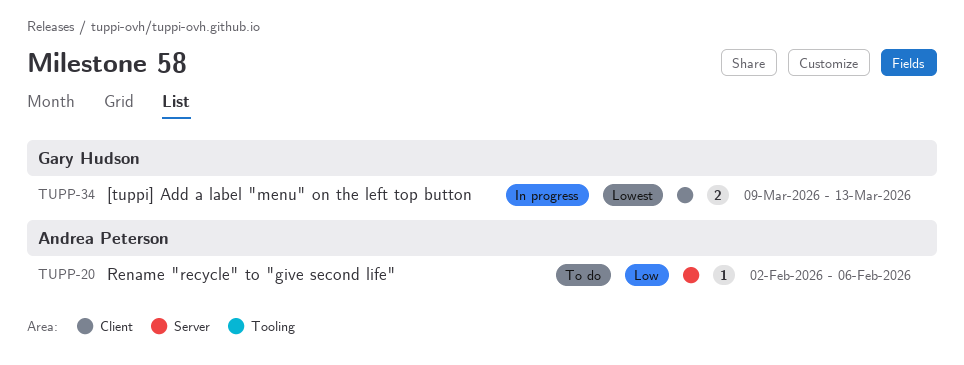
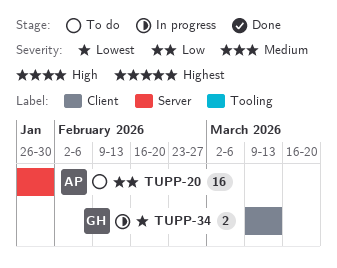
TUPP-20, estimate: 1 -> 16
TUPP-20, start: Feb 2 -> Jan 26
TUPP-20, due: Feb 6 -> Jan 30

